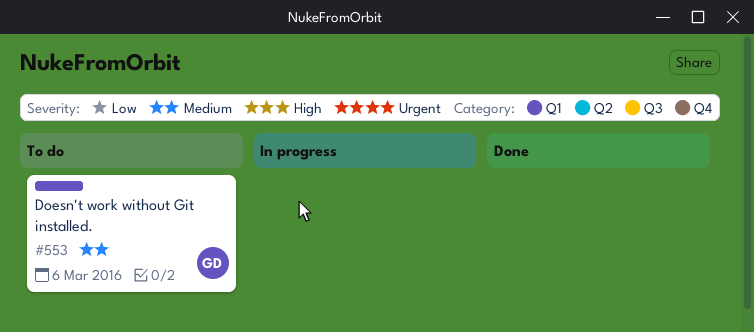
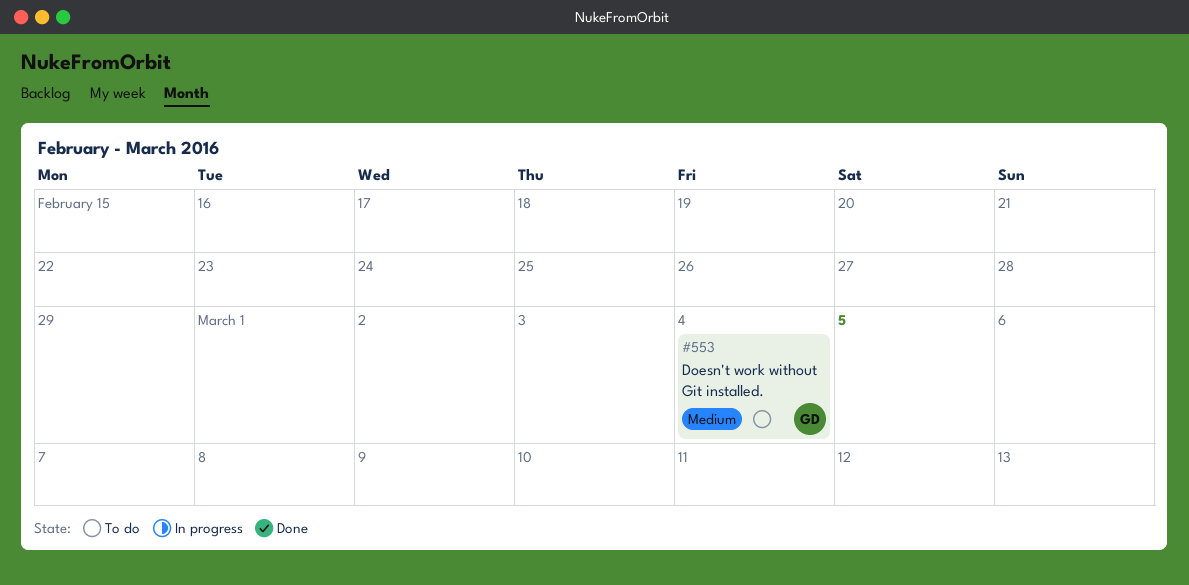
#553, due: Mar 6 -> Mar 4

